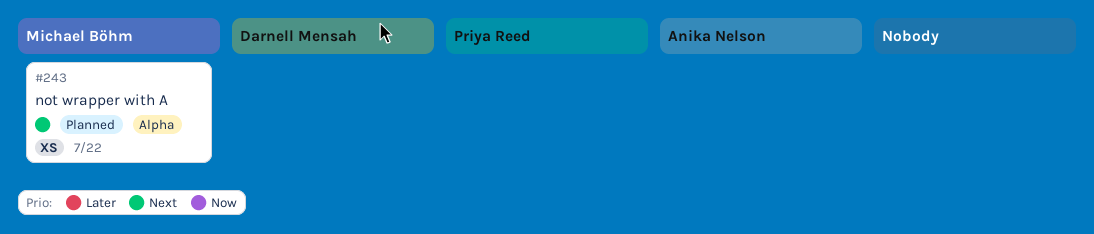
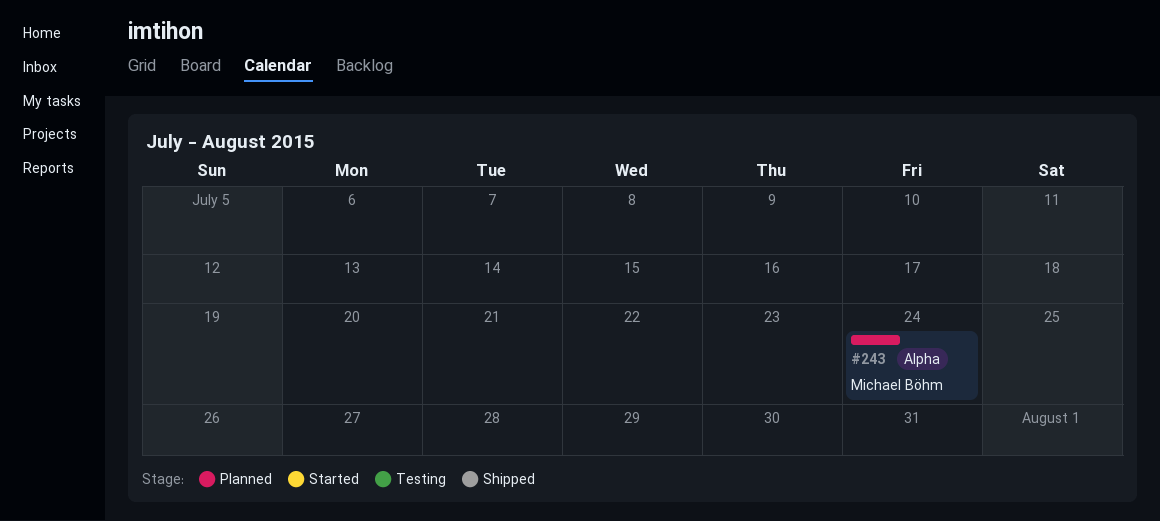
#243, due: Jul 22 -> Jul 24

